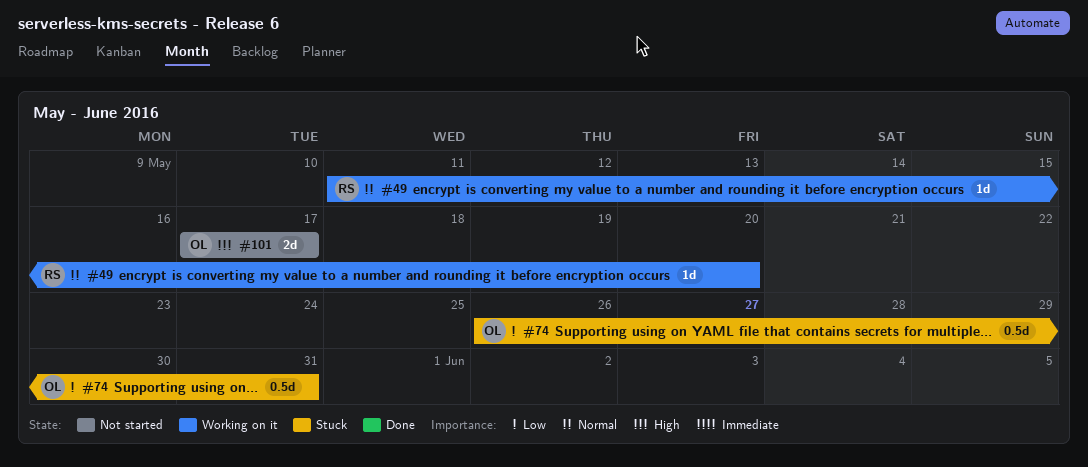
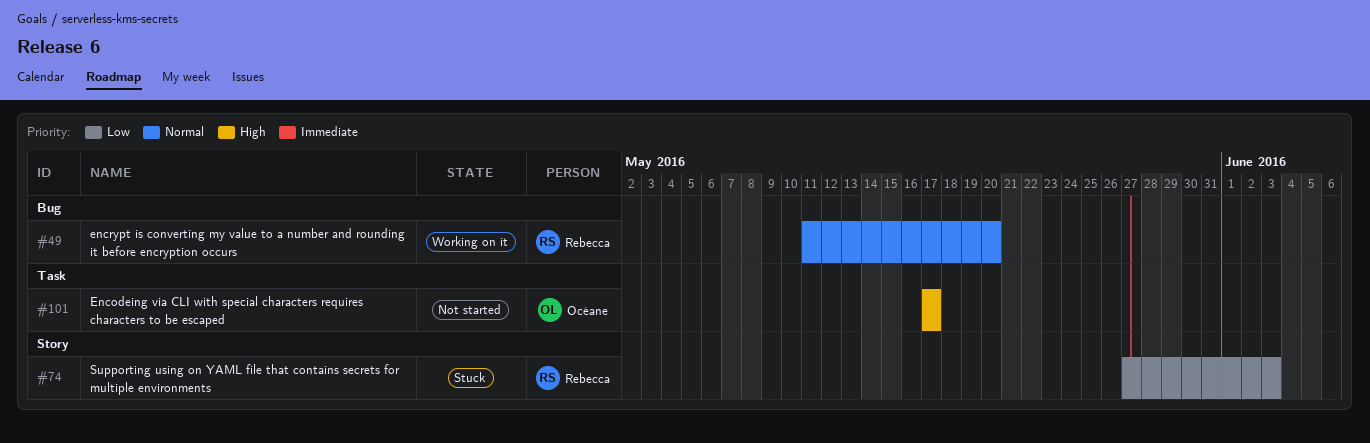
#74, owner: Océane -> Rebecca
#74, start: May 26 -> May 27
#74, due: May 31 -> Jun 3

